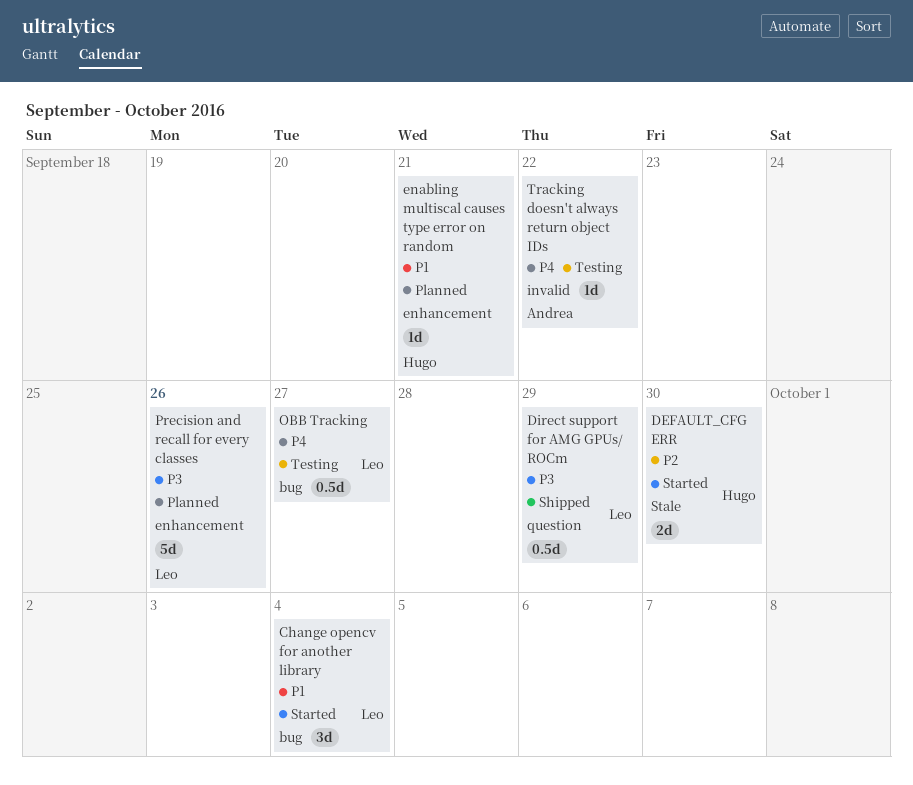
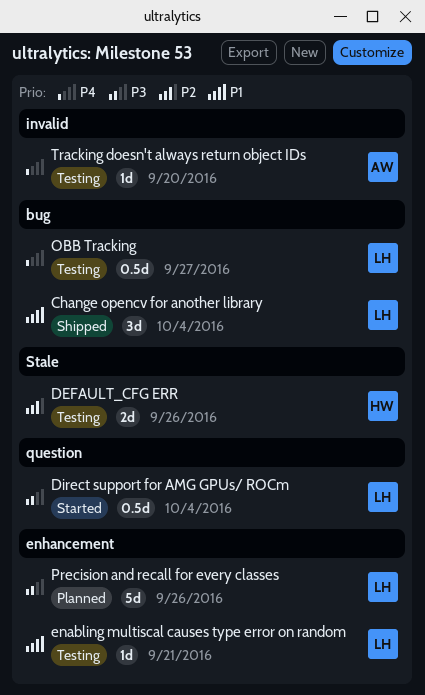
Change opencv for another library, status: Started -> Shipped
DEFAULT_CFG ERR, status: Started -> Testing
DEFAULT_CFG ERR, due: Sep 30 -> Sep 26
Direct support for AMG GPUs/ ROCm, status: Shipped -> Started
Direct support for AMG GPUs/ ROCm, due: Sep 29 -> Oct 4
enabling multiscal causes type error on random, status: Planned -> Testing
enabling multiscal causes type error on random, owner: Hugo -> Leo
Tracking doesn't always return object IDs, due: Sep 22 -> Sep 20

